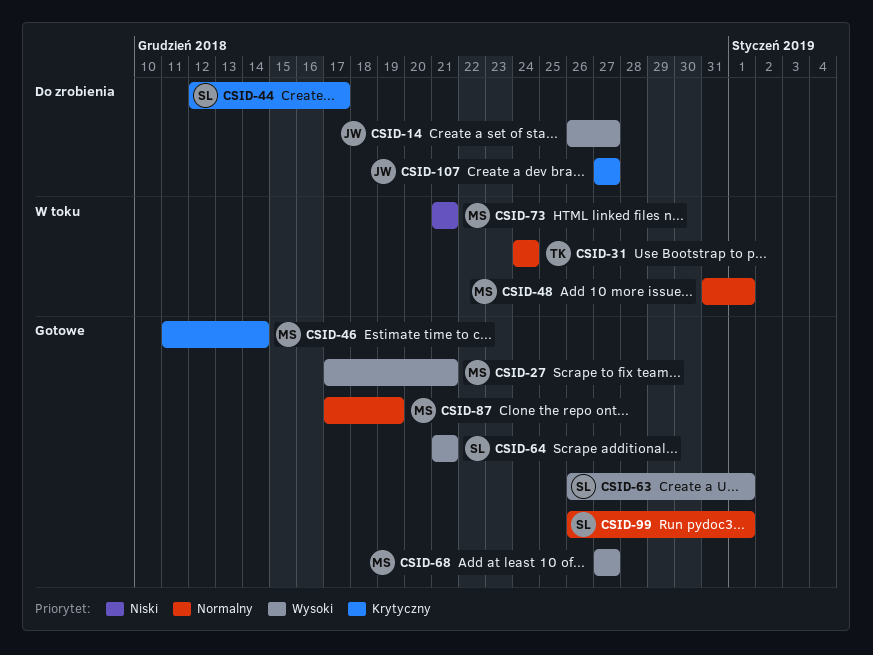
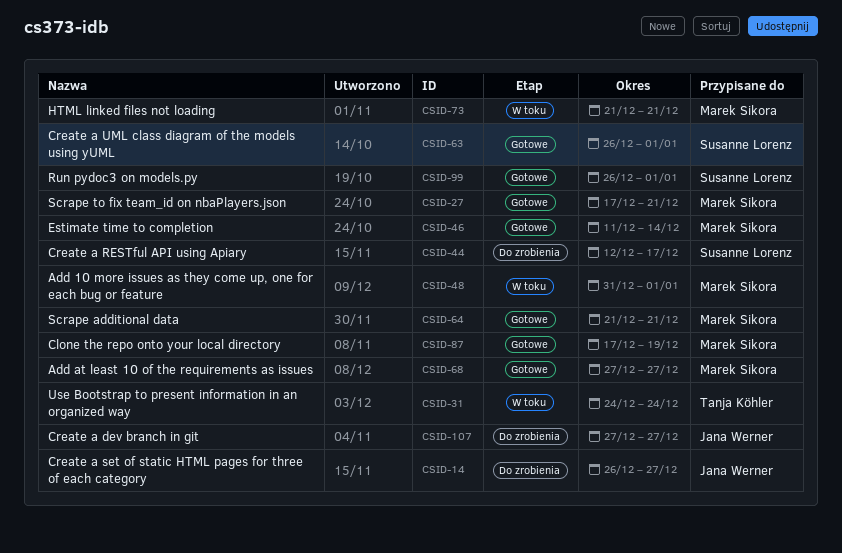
CSID-64, owner: Susanne Lorenz -> Marek Sikora

